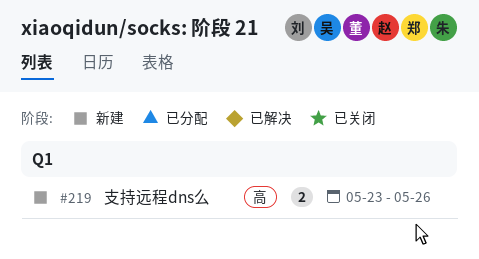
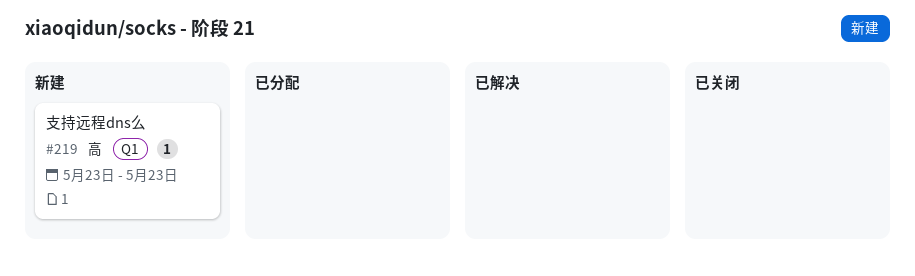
#219, estimate: 2 -> 1
#219, due: May 26 -> May 23

